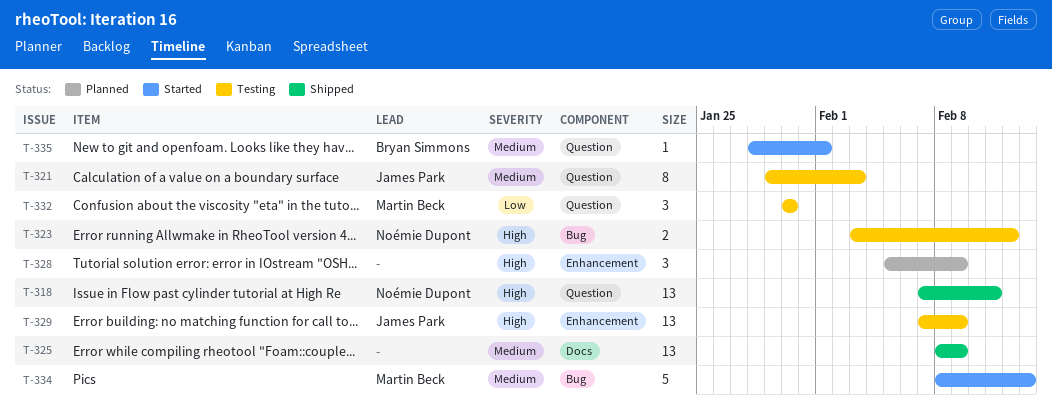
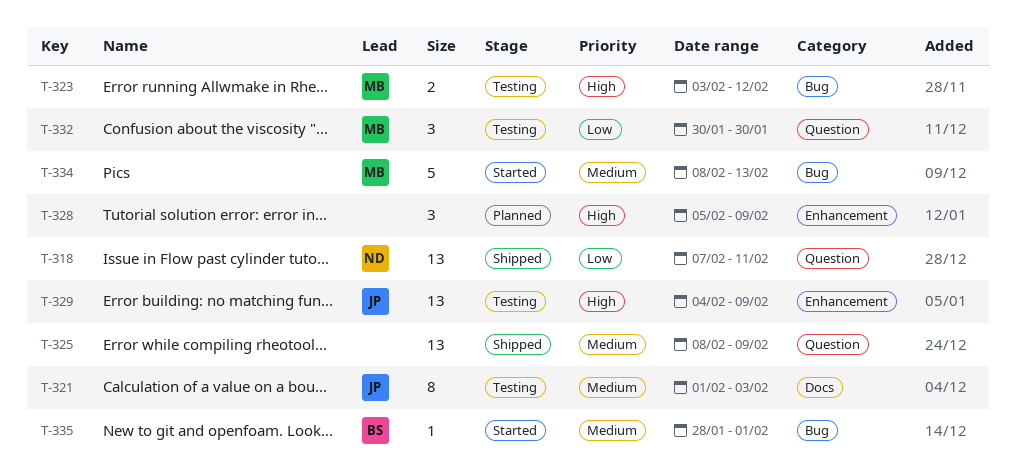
T-318, priority: High -> Low
T-321, label: Question -> Docs
T-321, start: Jan 29 -> Feb 1
T-323, owner: Noémie Dupont -> Martin Beck
T-325, label: Docs -> Question
T-329, start: Feb 7 -> Feb 4
T-335, label: Question -> Bug

